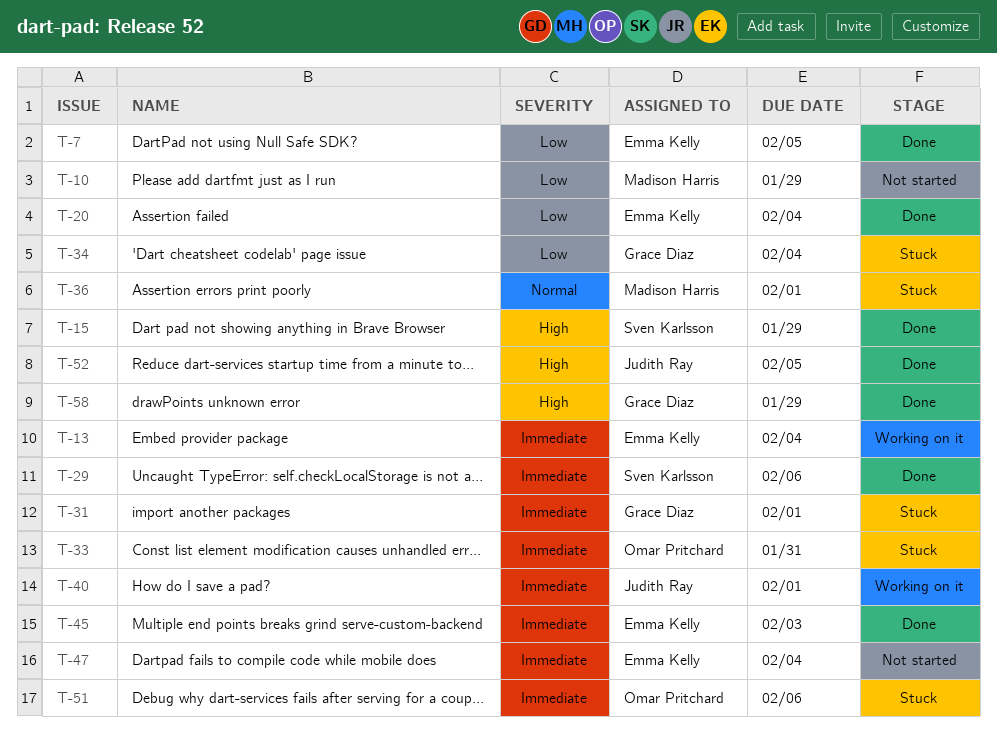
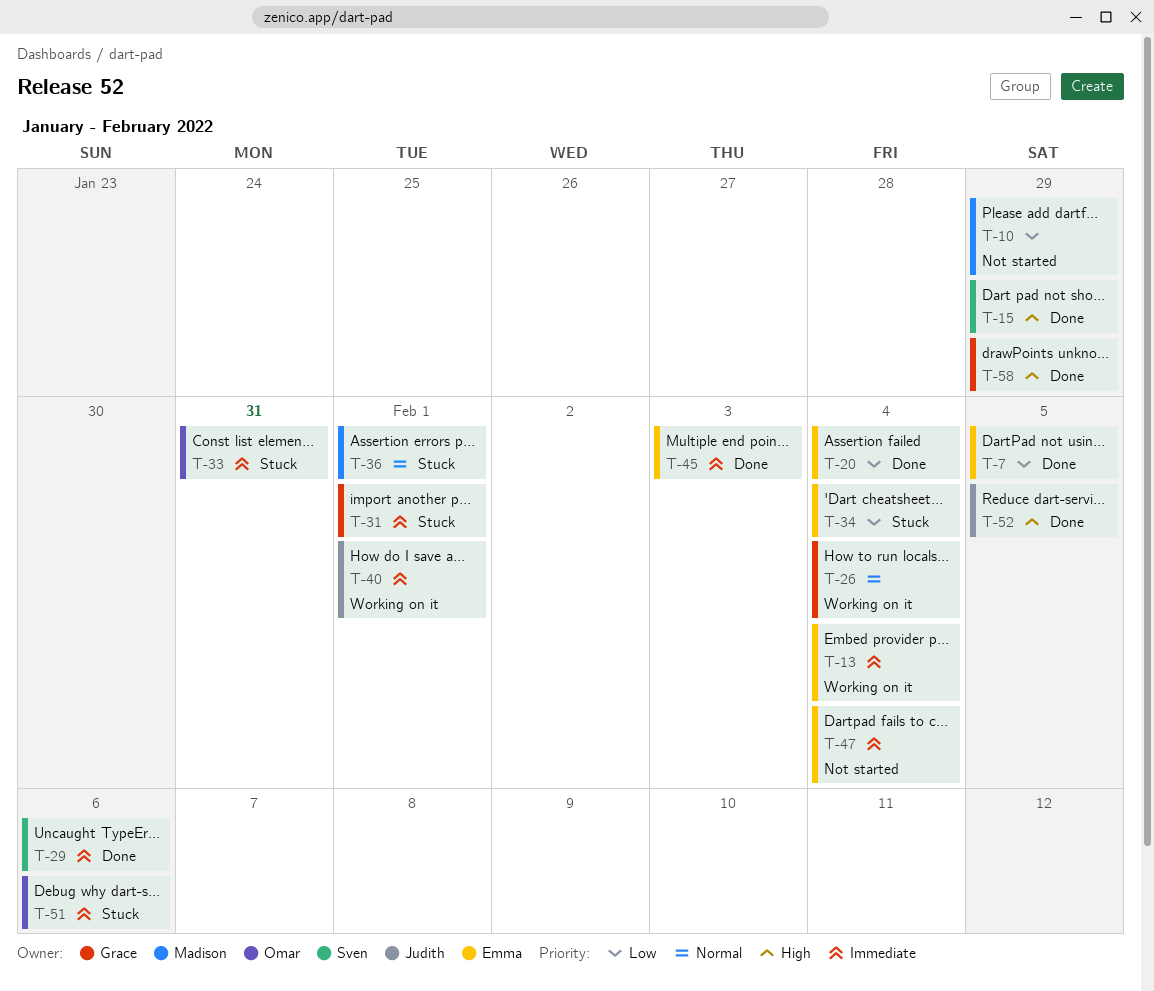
T-26: none -> present
T-34, owner: Grace Diaz -> Emma Kelly

